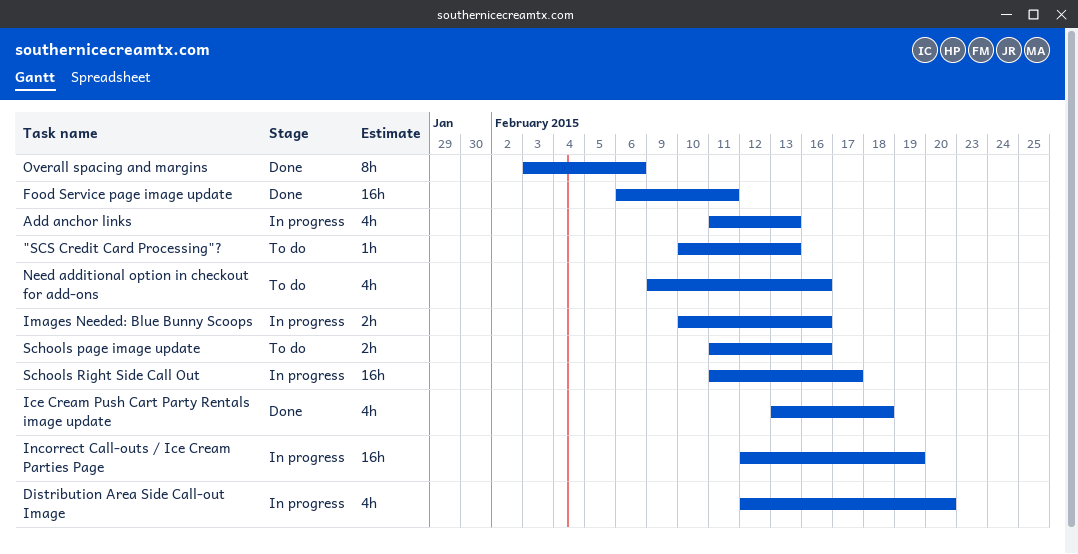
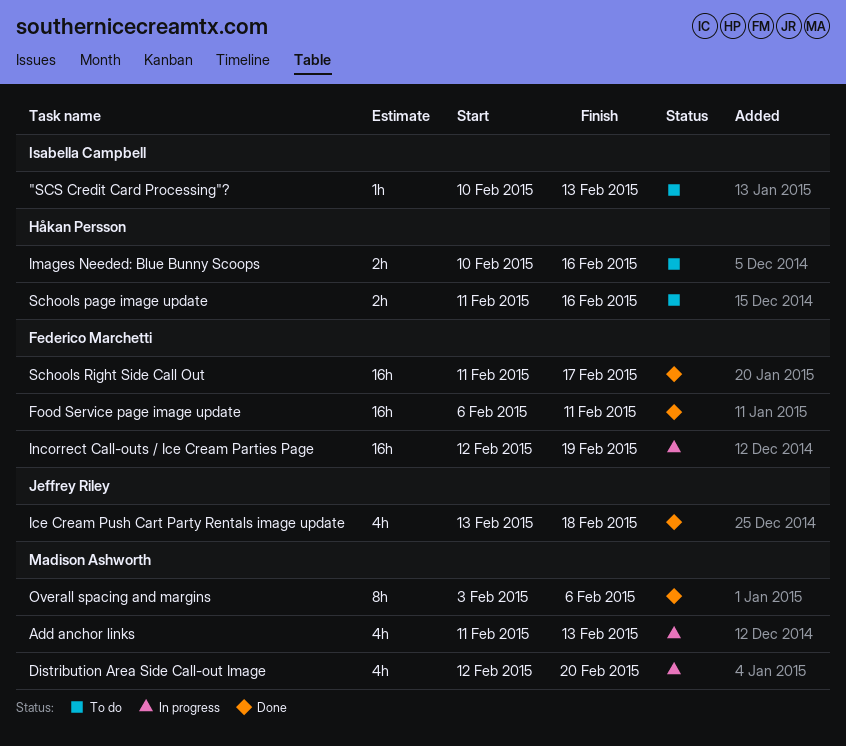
Images Needed: Blue Bunny Scoops, status: In progress -> To do
Need additional option in checkout for add-ons: present -> none
Schools Right Side Call Out, status: In progress -> Done

